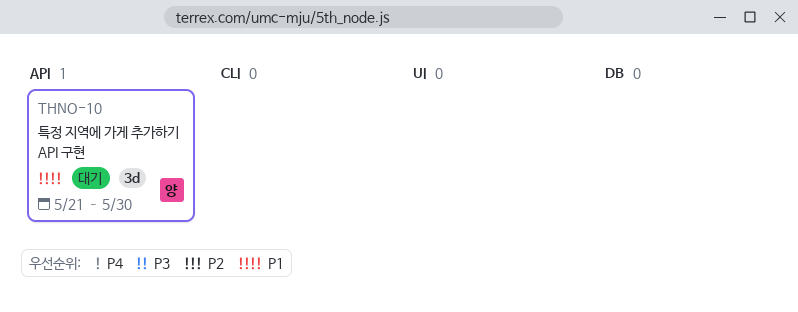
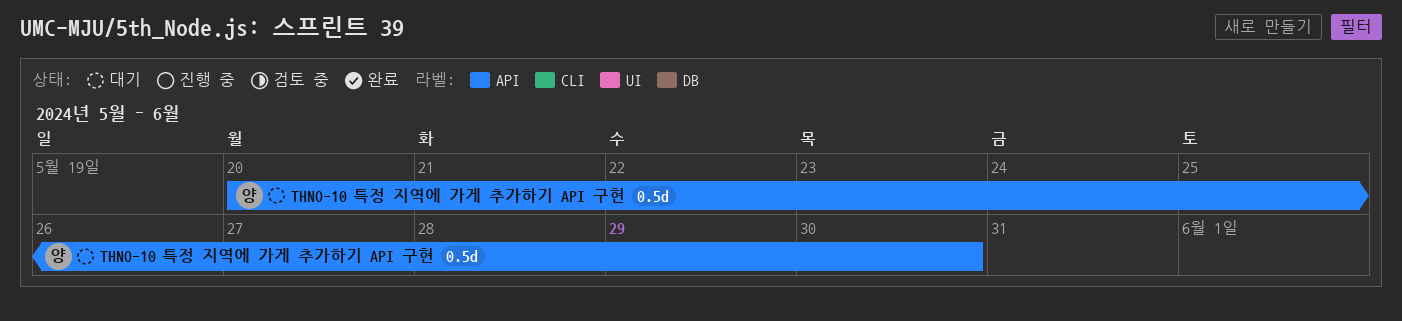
THNO-10, estimate: 3d -> 0.5d
THNO-10, start: May 21 -> May 20

